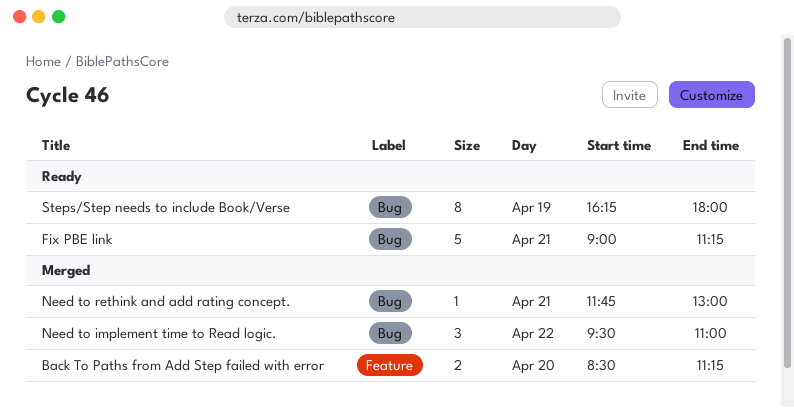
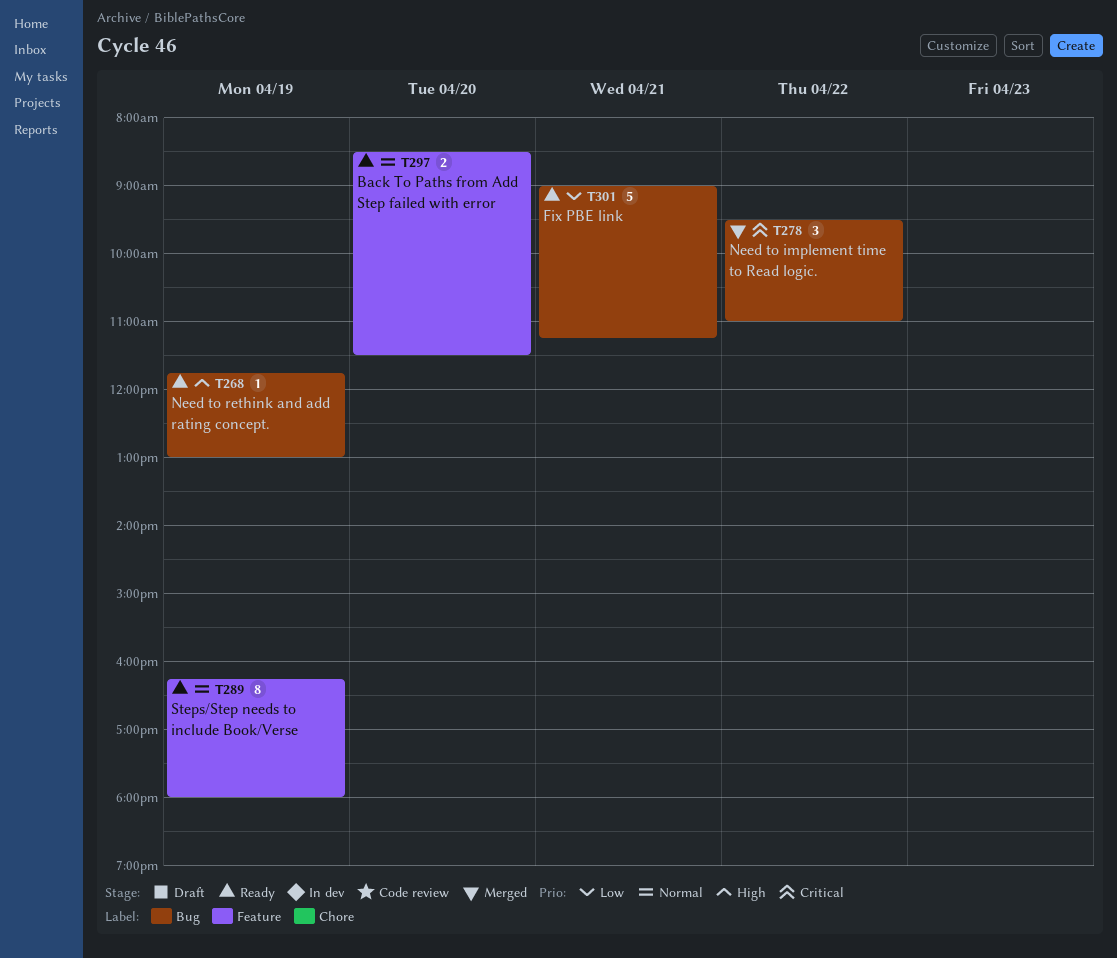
Back To Paths from Add Step failed with error, status: Merged -> Ready
Back To Paths from Add Step failed with error, ends: 11:15 -> 11:30
Need to rethink and add rating concept., status: Merged -> Ready
Need to rethink and add rating concept., day: Apr 21 -> Apr 19
Steps/Step needs to include Book/Verse, label: Bug -> Feature

